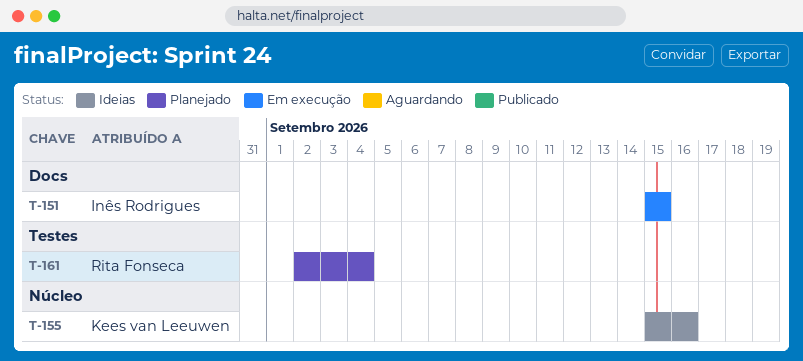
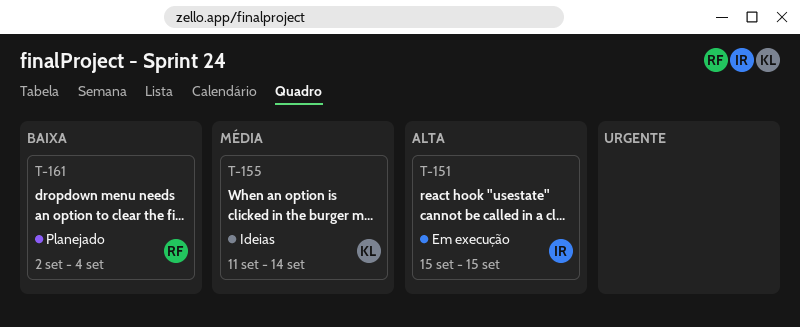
T-155, start: Sep 15 -> Sep 11
T-155, due: Sep 16 -> Sep 14

